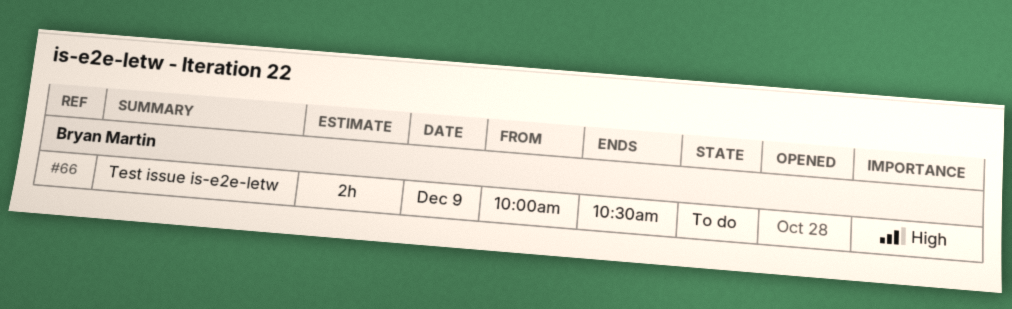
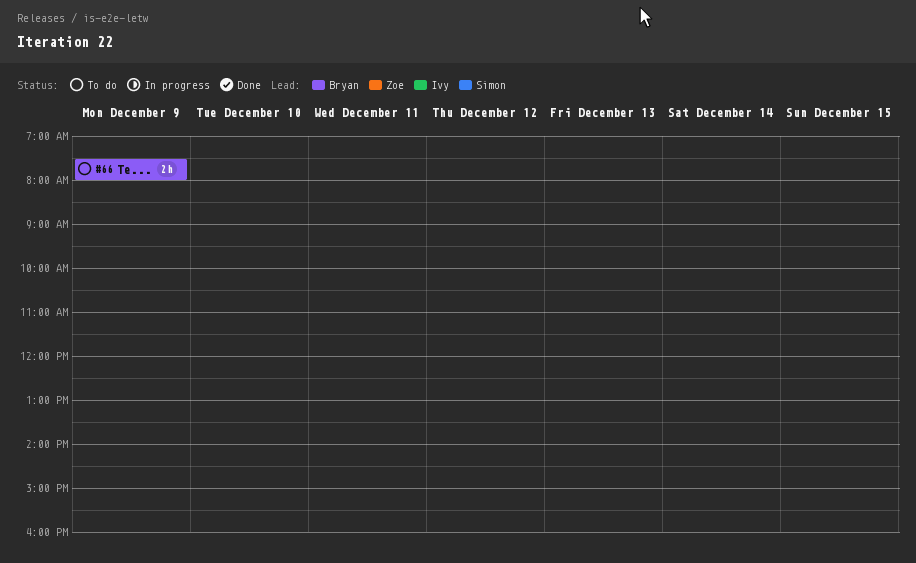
#66, begins: 10:00 -> 07:30
#66, ends: 10:30 -> 08:00

